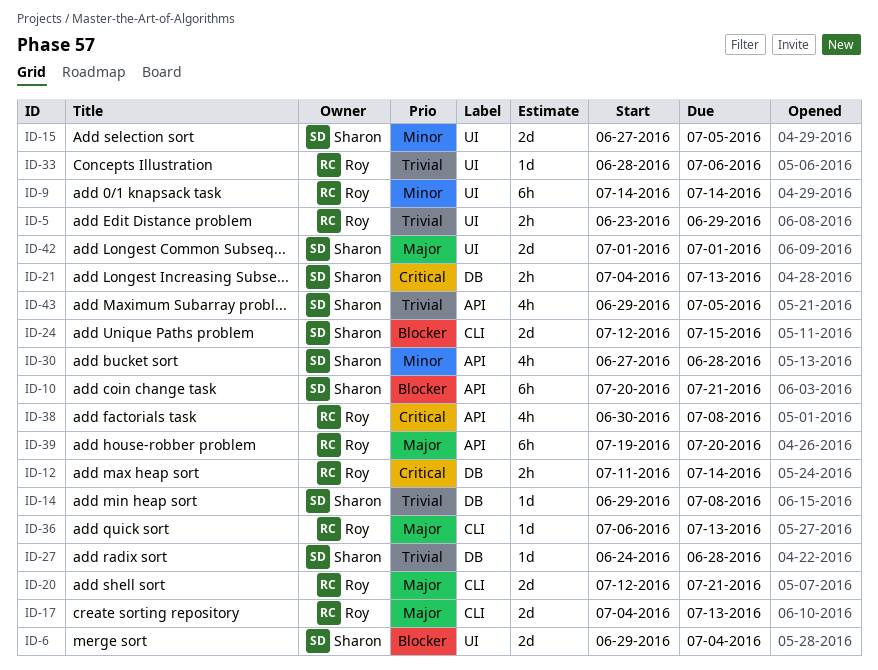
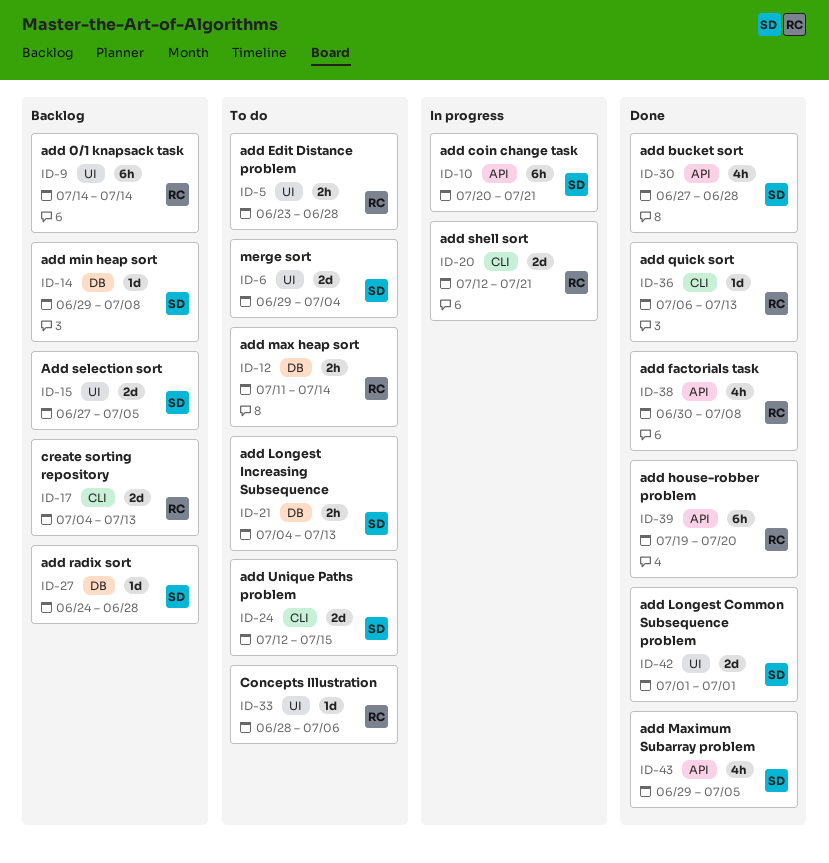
ID-5, due: Jun 29 -> Jun 28

